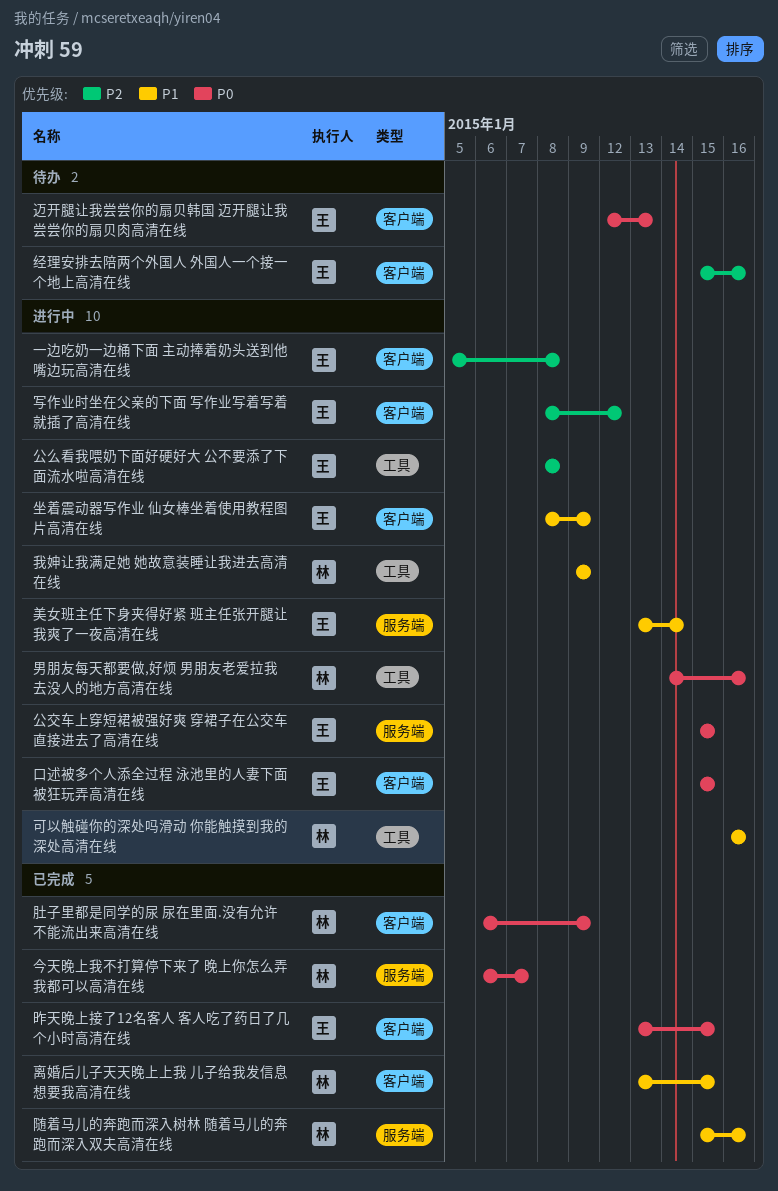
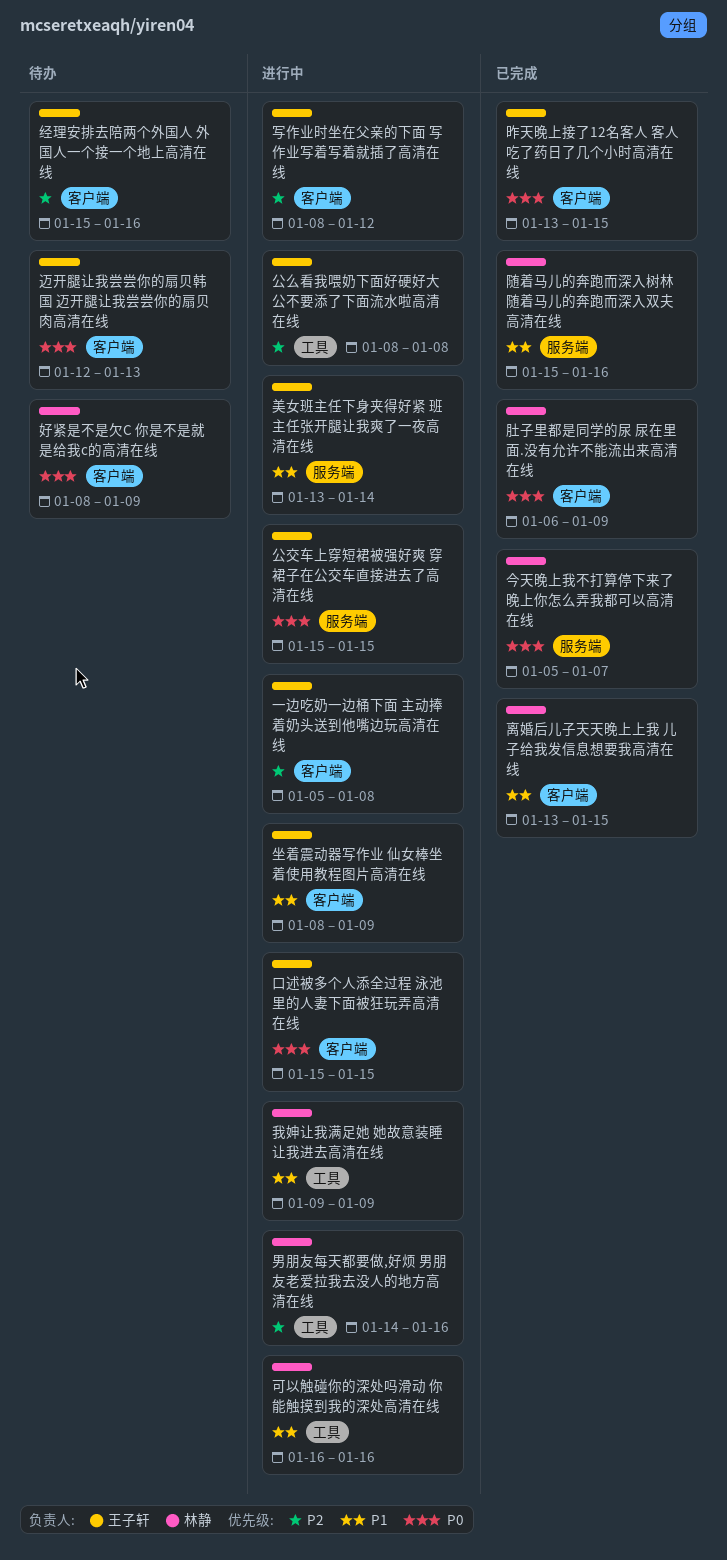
今天晚上我不打算停下来了 晚上你怎么弄我都可以高清在线, start: Jan 6 -> Jan 5
好紧是不是欠C 你是不是就是给我c的高清在线: none -> present
男朋友每天都要做,好烦 男朋友老爱拉我去没人的地方高清在线, priority: P0 -> P2

